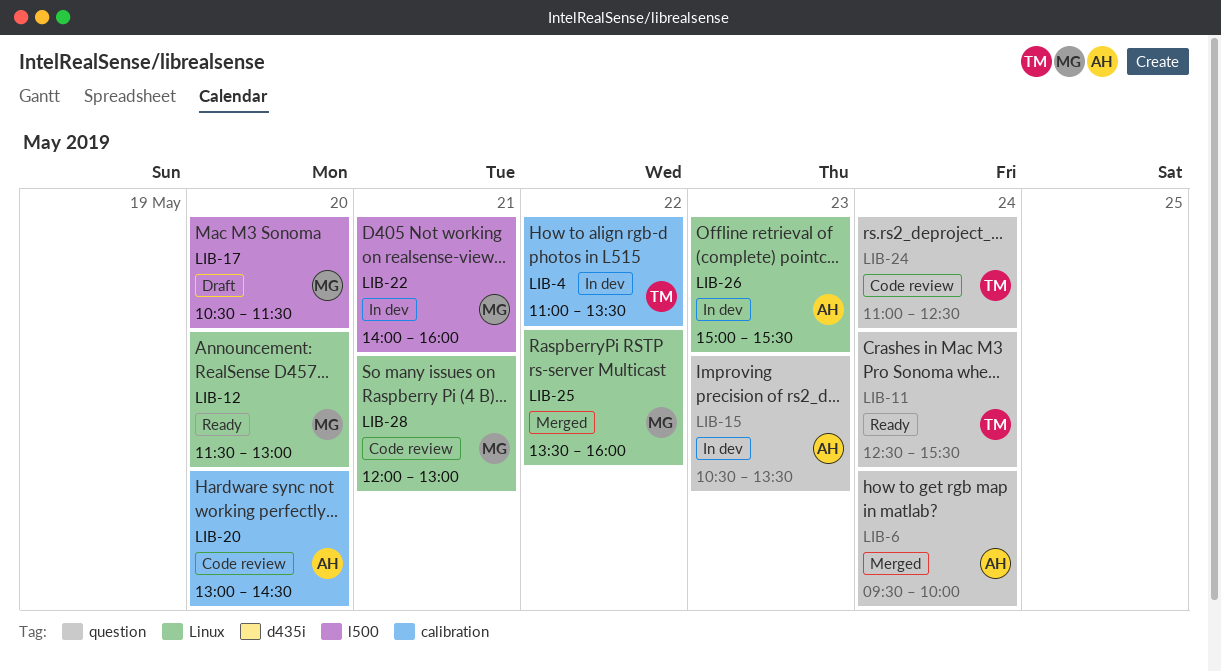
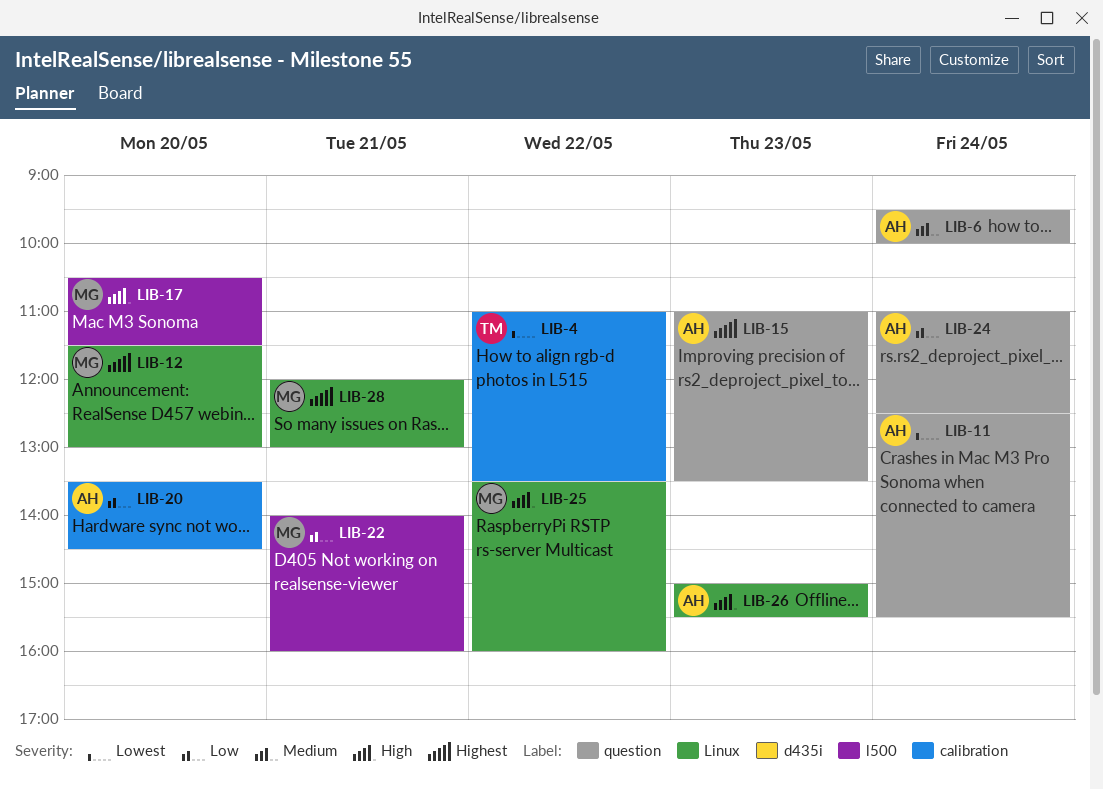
LIB-11, owner: TM -> AH
LIB-15, begins: 10:30 -> 11:00
LIB-20, begins: 13:00 -> 13:30
LIB-24, owner: TM -> AH

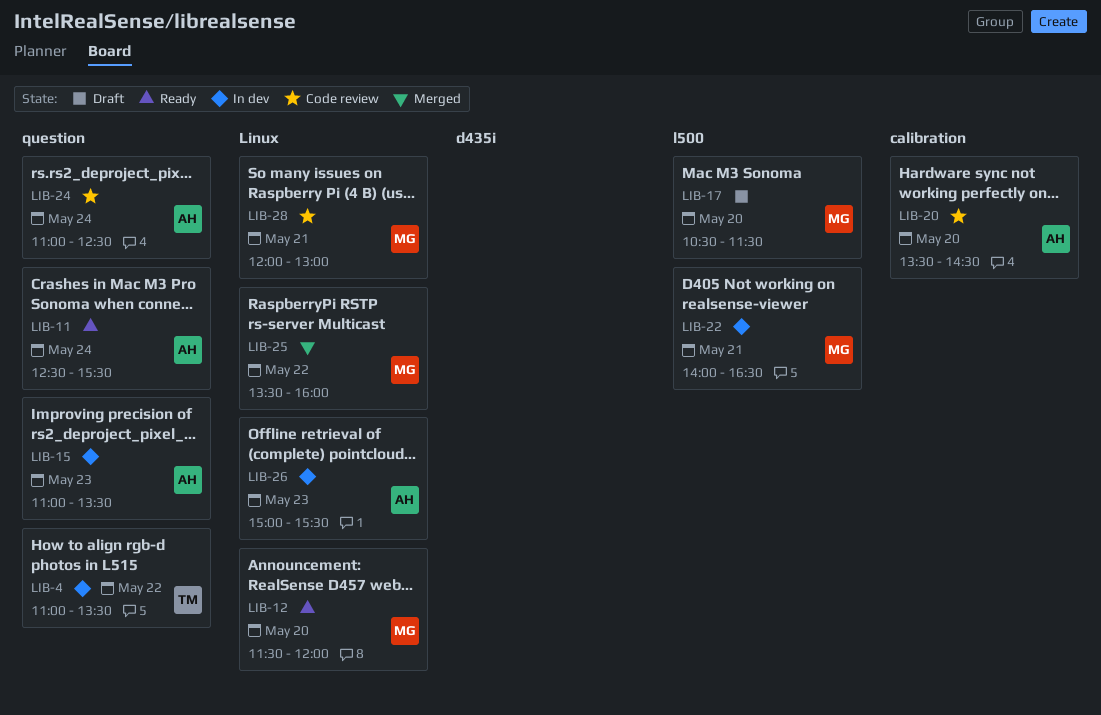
LIB-4, label: calibration -> question
LIB-6: present -> none
LIB-12, ends: 13:00 -> 12:00
LIB-22, ends: 16:00 -> 16:30

